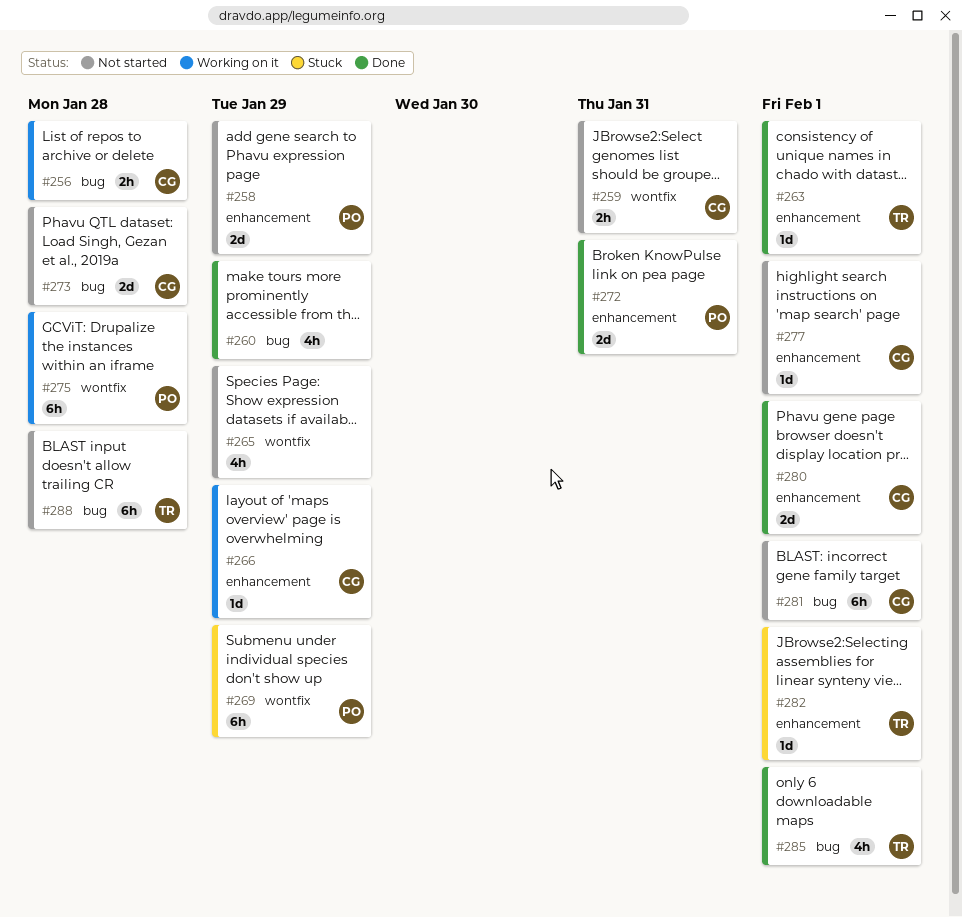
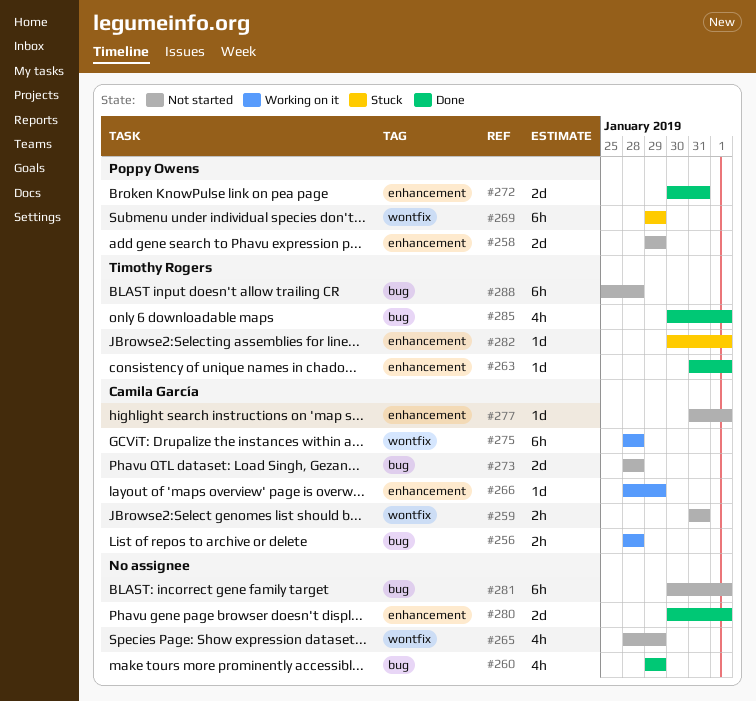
#275, owner: Poppy Owens -> Camila García
#280, owner: Camila García -> none
#281, owner: Camila García -> none

